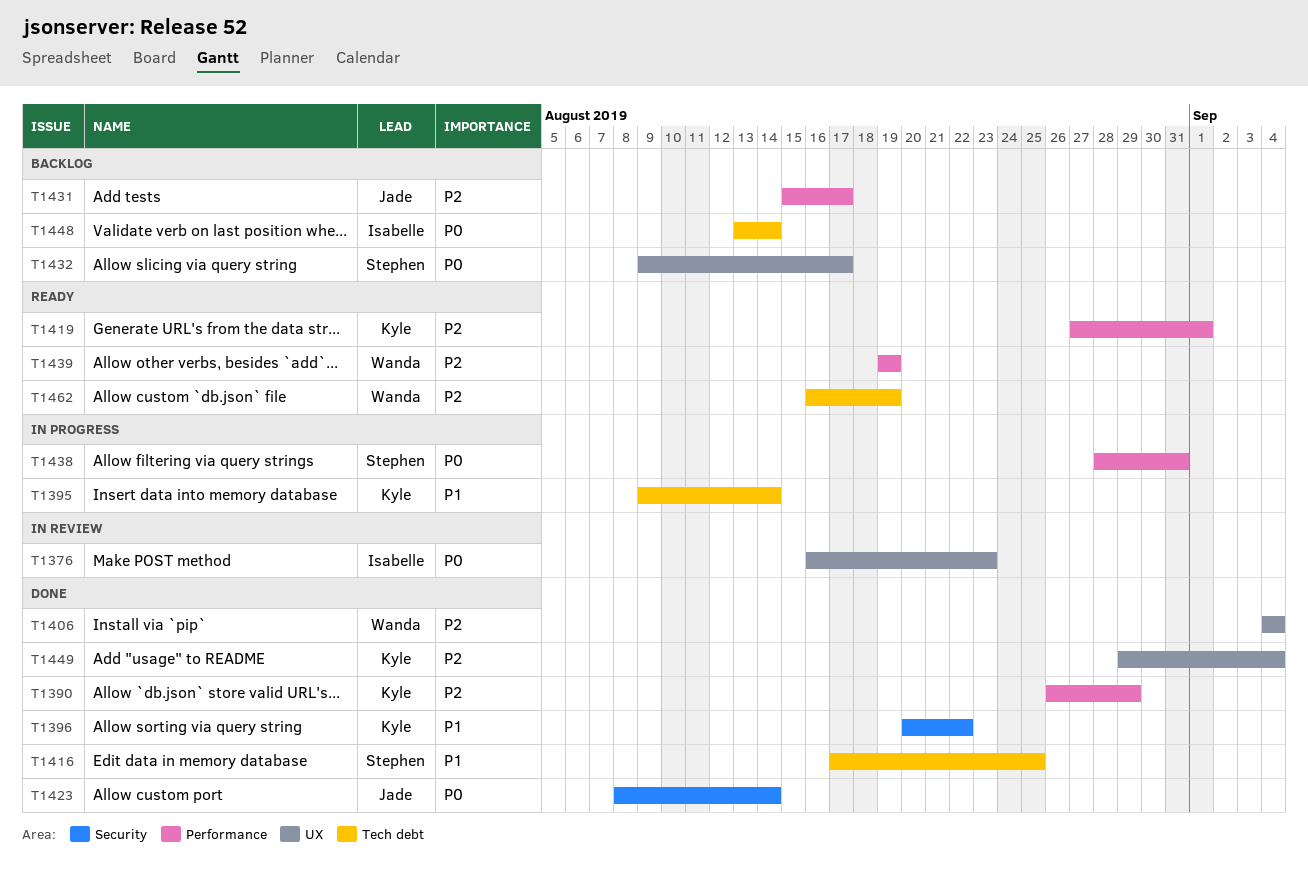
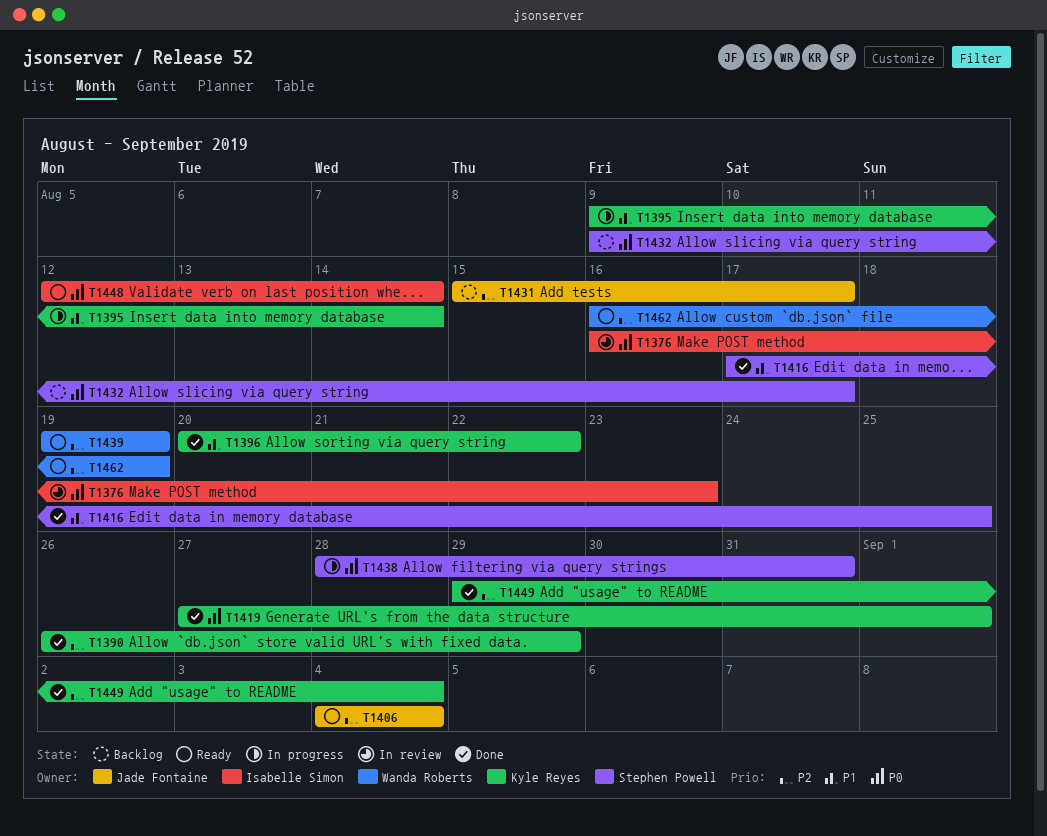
T1406, status: Done -> Ready
T1406, owner: Wanda Roberts -> Jade Fontaine
T1419, status: Ready -> Done
T1419, priority: P2 -> P0
T1423: present -> none
T1448, status: Backlog -> Ready
T1448, start: Aug 13 -> Aug 12

